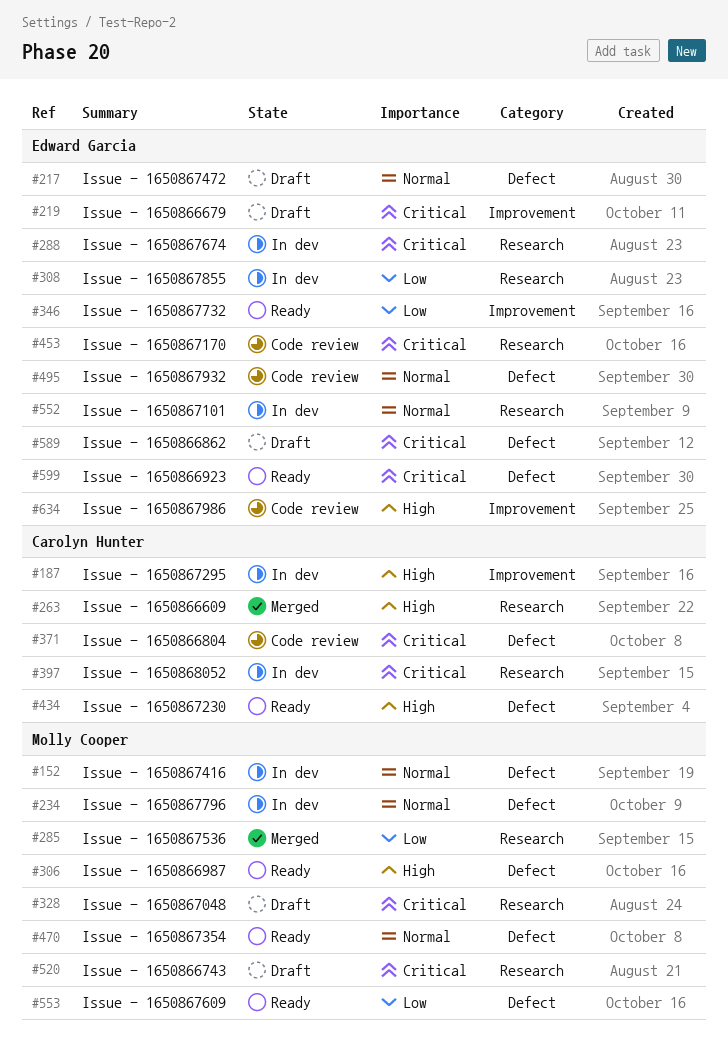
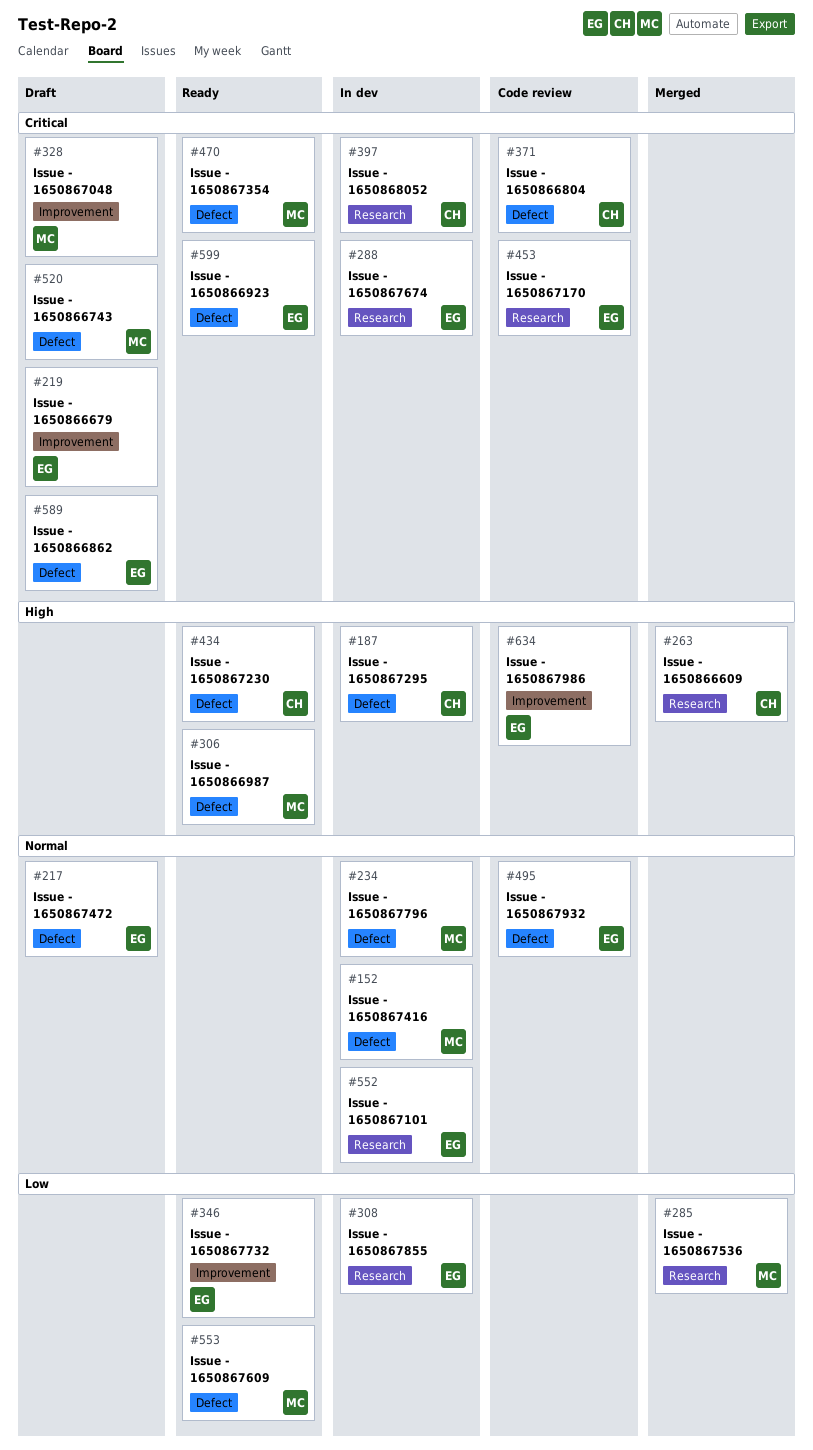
#187, label: Improvement -> Defect
#328, label: Research -> Improvement
#470, priority: Normal -> Critical
#520, label: Research -> Defect

